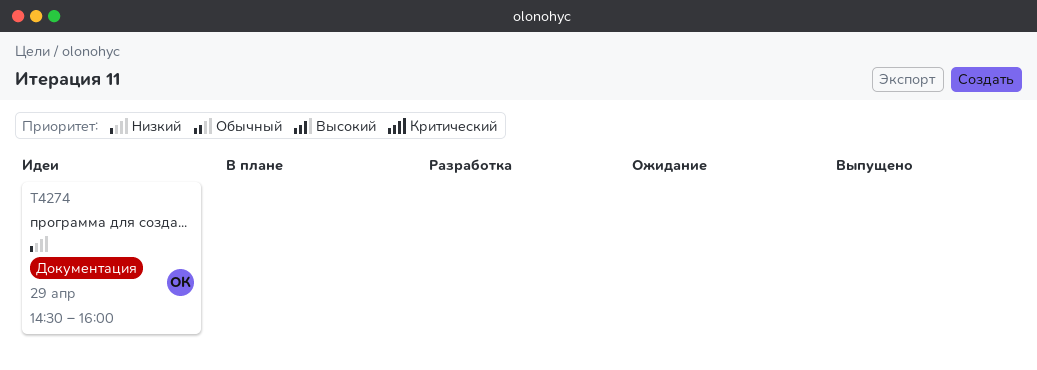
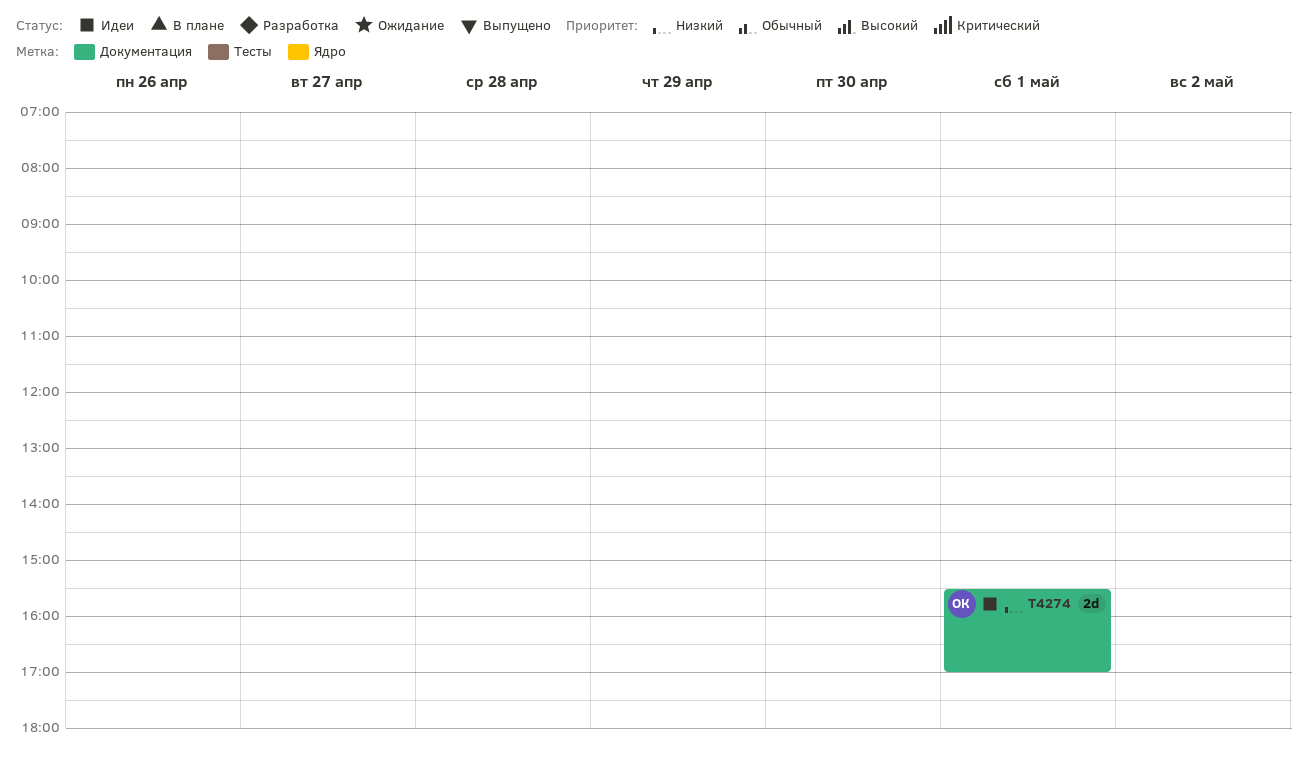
T4274, day: Apr 29 -> May 1
T4274, begins: 14:30 -> 15:30
T4274, ends: 16:00 -> 17:00

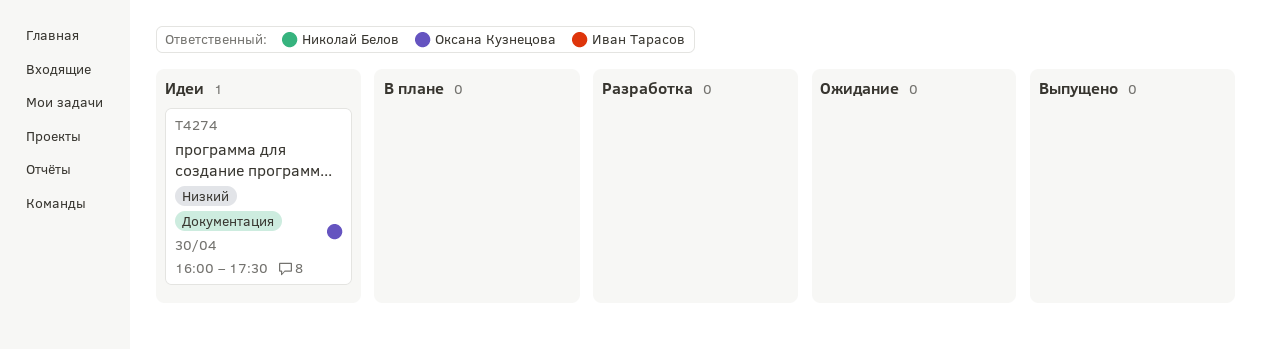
T4274, day: May 1 -> Apr 30
T4274, begins: 15:30 -> 16:00
T4274, ends: 17:00 -> 17:30

